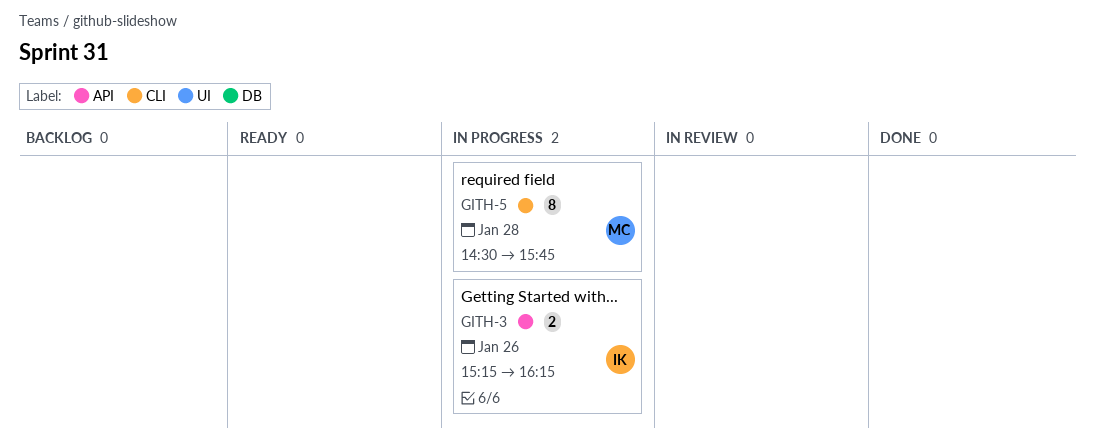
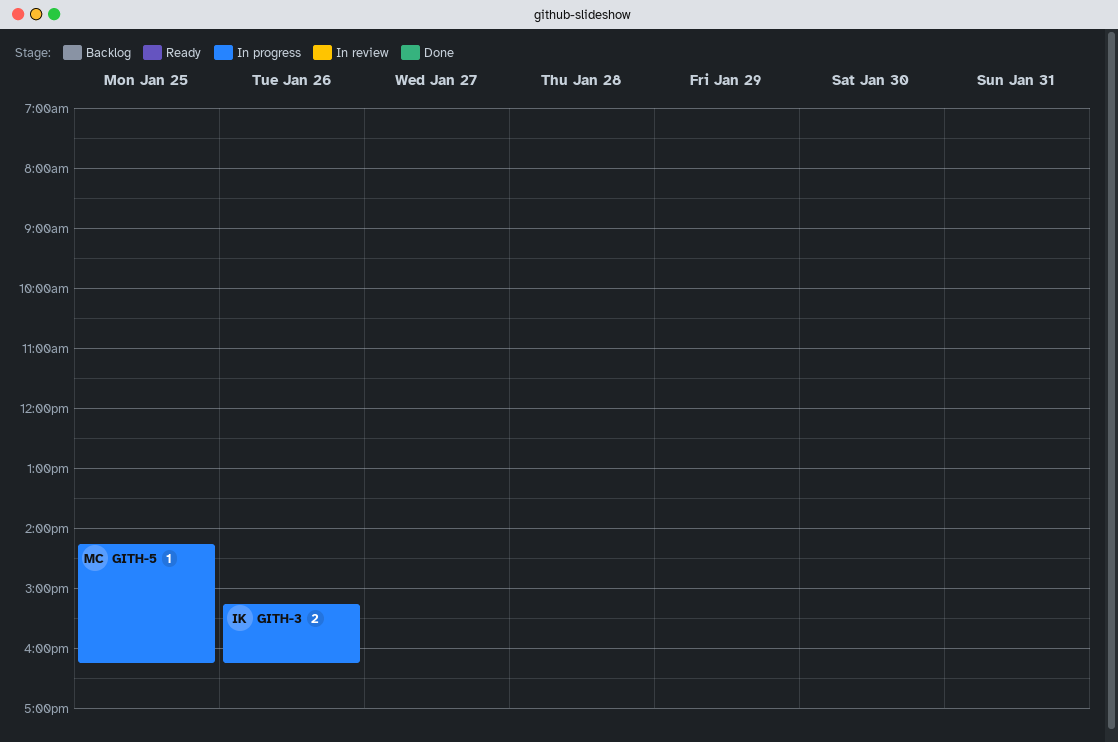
GITH-5, estimate: 8 -> 1
GITH-5, day: Jan 28 -> Jan 25
GITH-5, begins: 14:30 -> 14:15
GITH-5, ends: 15:45 -> 16:15

